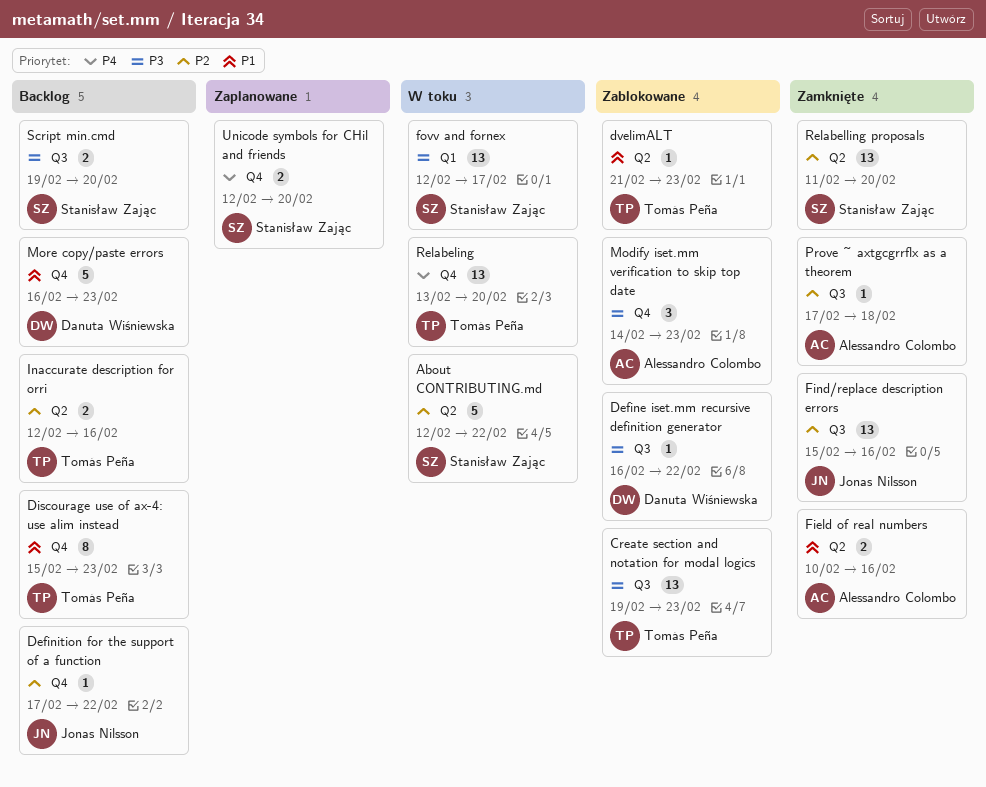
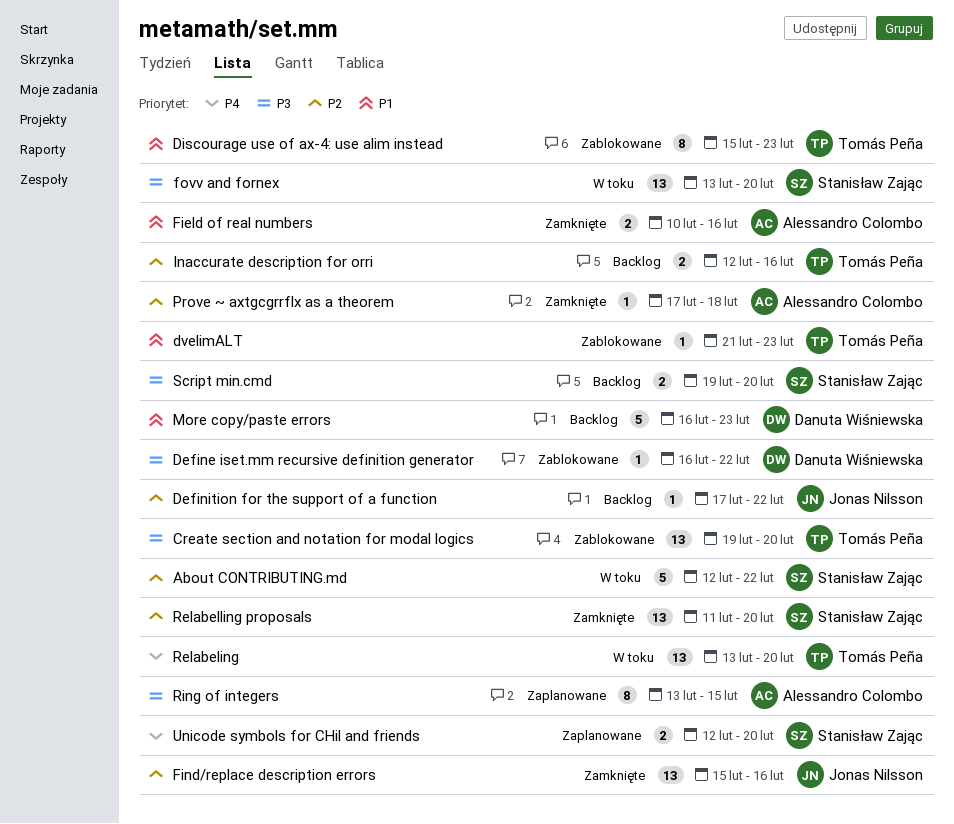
Create section and notation for modal logics, due: Feb 23 -> Feb 20
Discourage use of ax-4: use alim instead, status: Backlog -> Zablokowane
fovv and fornex, start: Feb 12 -> Feb 13
fovv and fornex, due: Feb 17 -> Feb 20
Modify iset.mm verification to skip top date: present -> none
Ring of integers: none -> present

